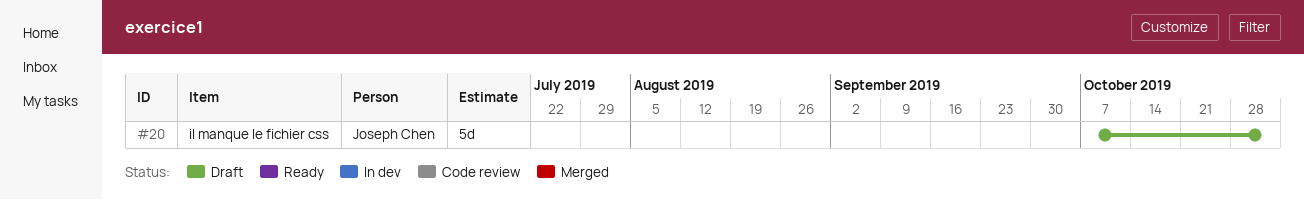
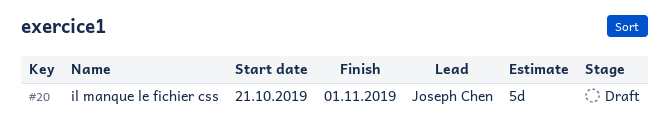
#20, start: Oct 7 -> Oct 21

